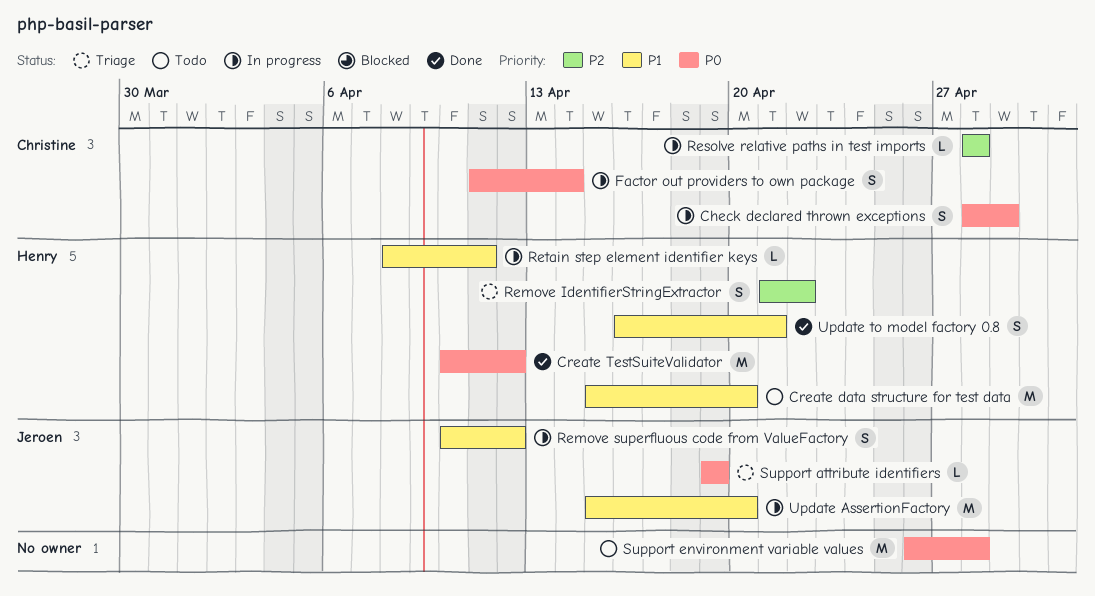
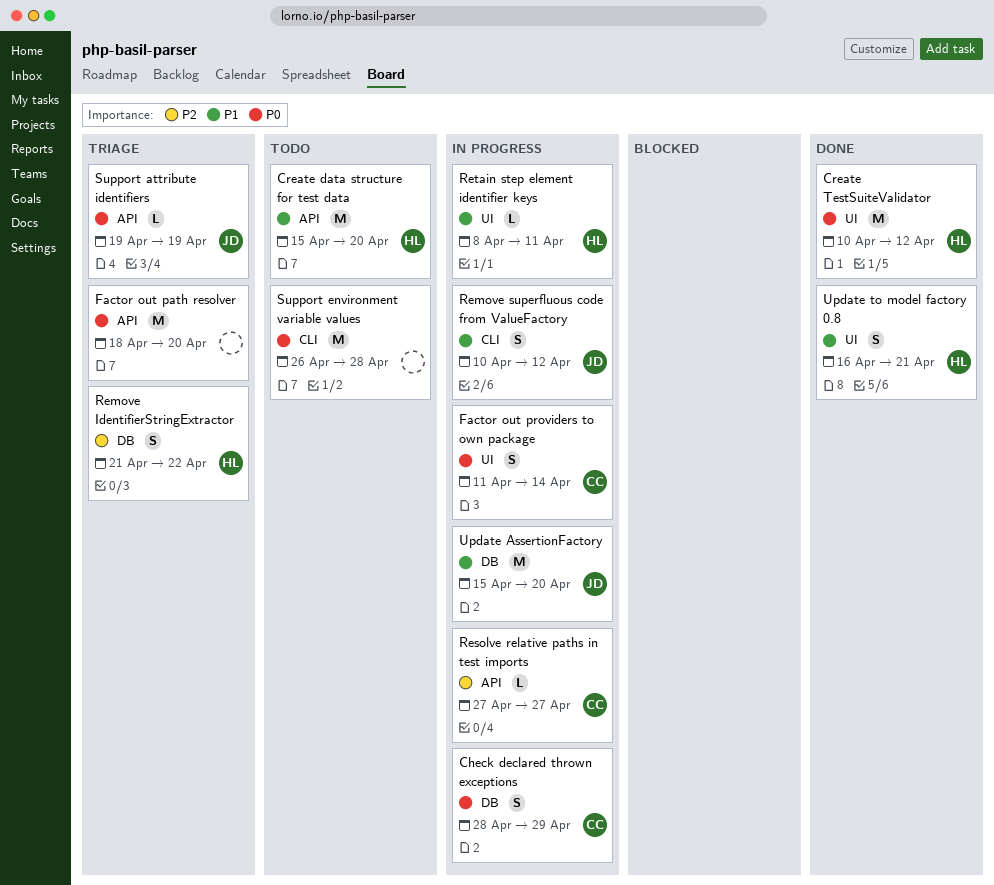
Factor out path resolver: none -> present
Resolve relative paths in test imports, start: Apr 28 -> Apr 27
Resolve relative paths in test imports, due: Apr 28 -> Apr 27

